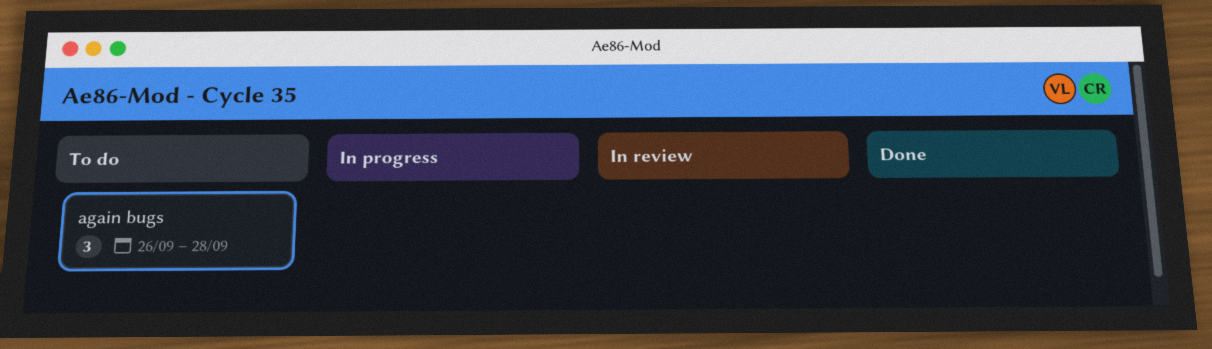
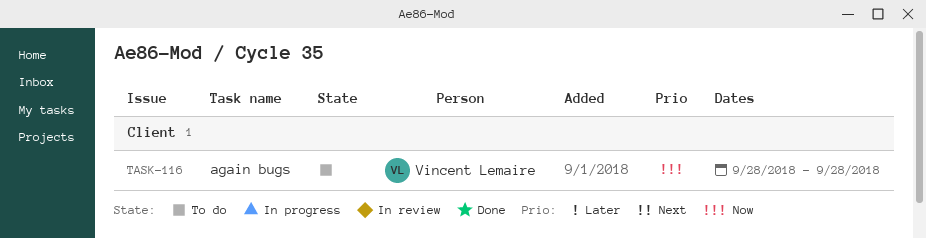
again bugs, start: Sep 26 -> Sep 28

